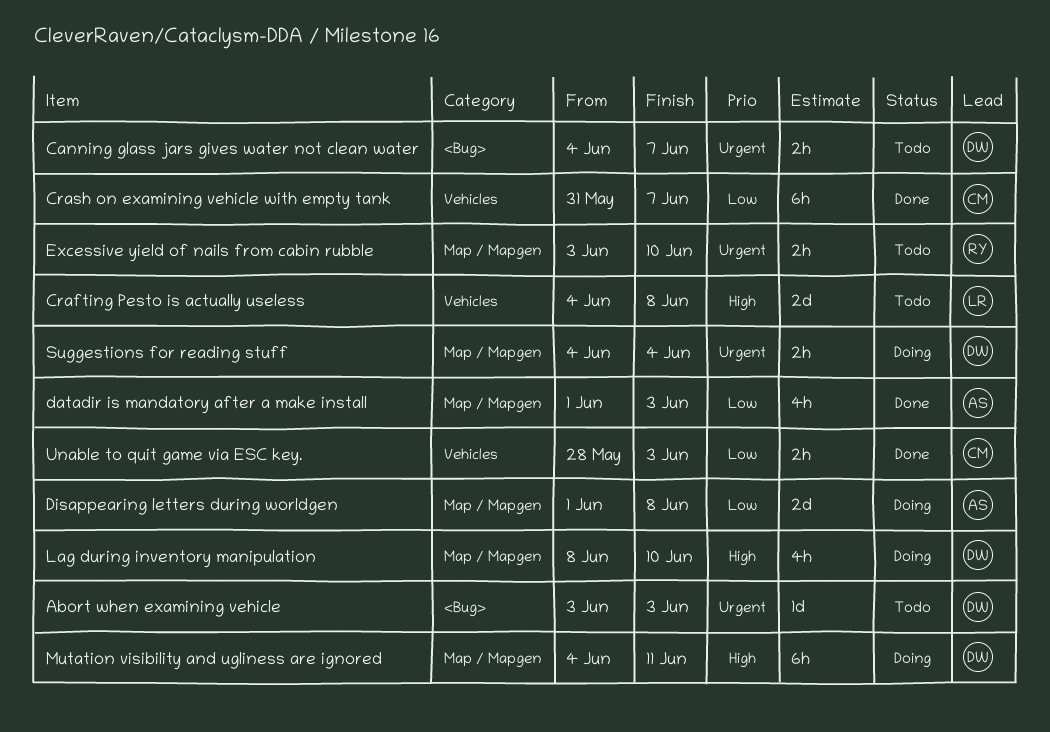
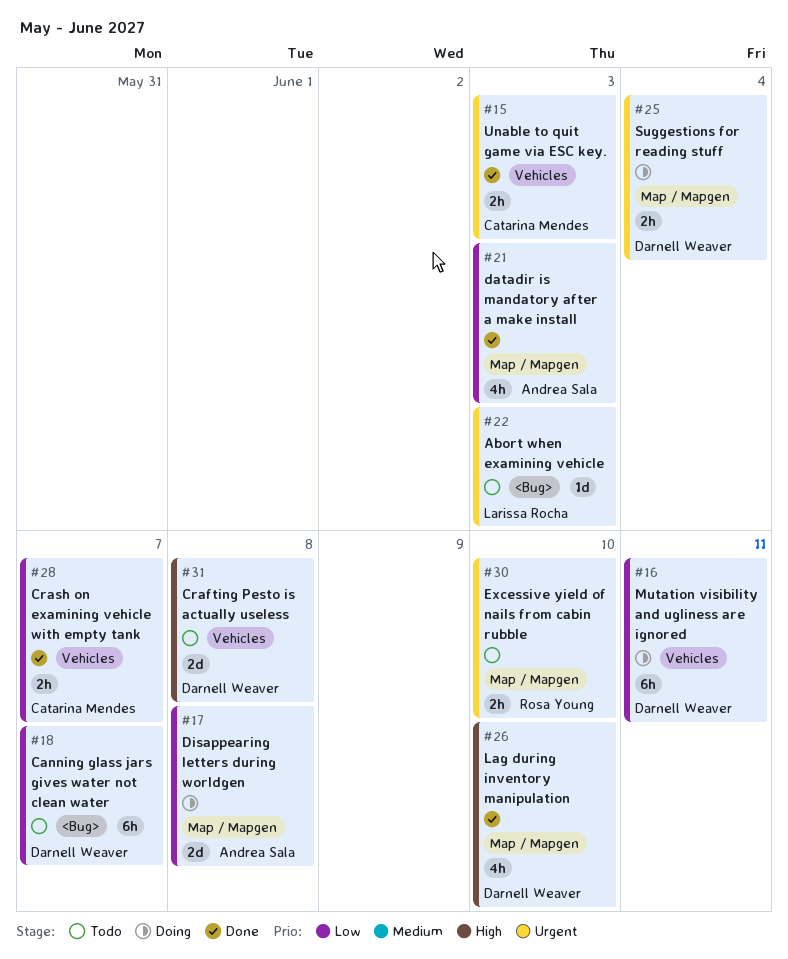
Abort when examining vehicle, owner: Darnell Weaver -> Larissa Rocha
Canning glass jars gives water not clean water, priority: Urgent -> Low
Canning glass jars gives water not clean water, estimate: 2h -> 6h
Crafting Pesto is actually useless, owner: Larissa Rocha -> Darnell Weaver
Crash on examining vehicle with empty tank, estimate: 6h -> 2h
Lag during inventory manipulation, status: Doing -> Done
Mutation visibility and ugliness are ignored, priority: High -> Low
Mutation visibility and ugliness are ignored, label: Map / Mapgen -> Vehicles
Unable to quit game via ESC key., priority: Low -> Urgent

